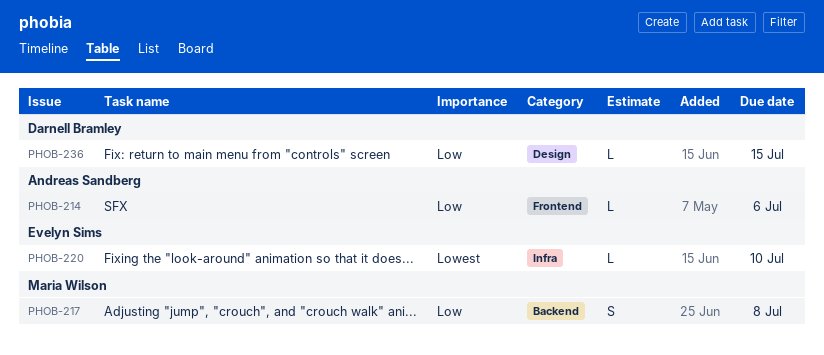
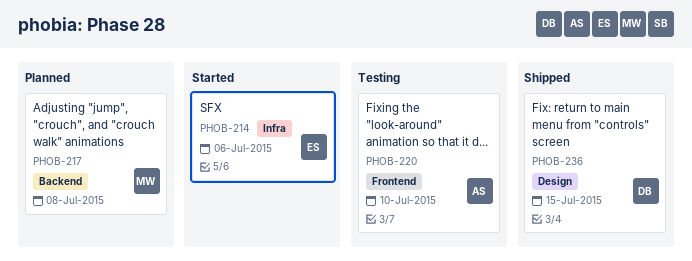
PHOB-214, owner: Andreas Sandberg -> Evelyn Sims
PHOB-214, label: Frontend -> Infra
PHOB-220, owner: Evelyn Sims -> Andreas Sandberg
PHOB-220, label: Infra -> Frontend

